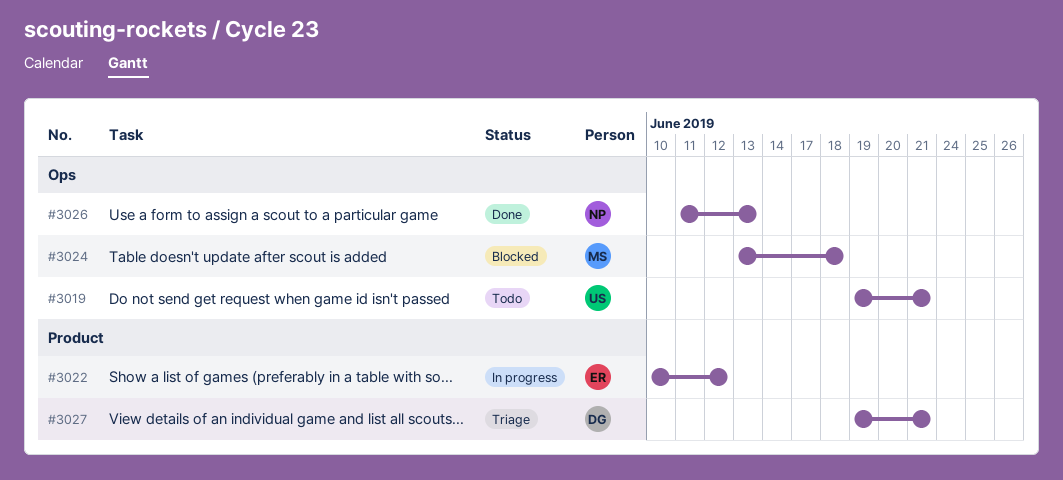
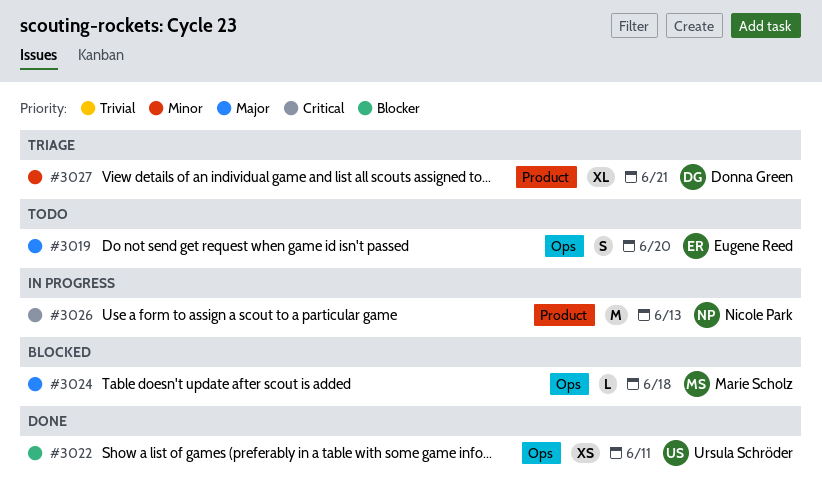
#3019, owner: Ursula Schröder -> Eugene Reed
#3019, due: Jun 21 -> Jun 20
#3022, status: In progress -> Done
#3022, owner: Eugene Reed -> Ursula Schröder
#3022, label: Product -> Ops
#3022, due: Jun 12 -> Jun 11
#3026, status: Done -> In progress
#3026, label: Ops -> Product

